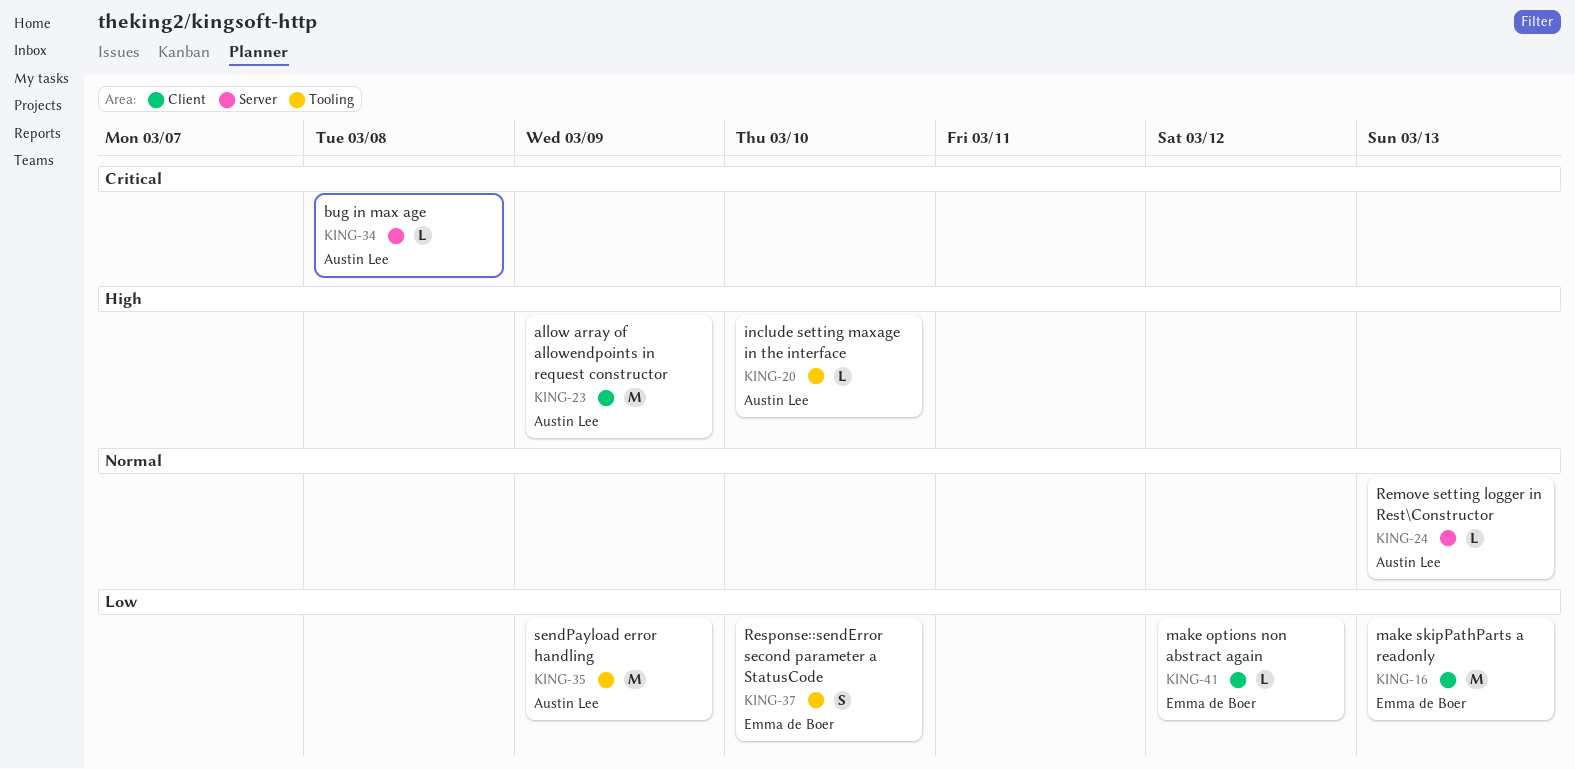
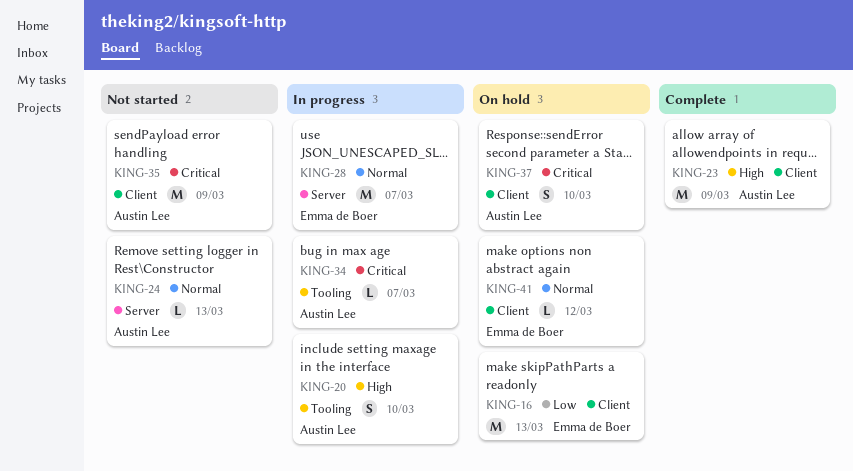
KING-20, estimate: L -> S
KING-28: none -> present
KING-34, label: Server -> Tooling
KING-34, due: Mar 8 -> Mar 7
KING-35, priority: Low -> Critical
KING-35, label: Tooling -> Client
KING-37, owner: Emma de Boer -> Austin Lee
KING-37, priority: Low -> Critical
KING-37, label: Tooling -> Client
KING-41, priority: Low -> Normal

